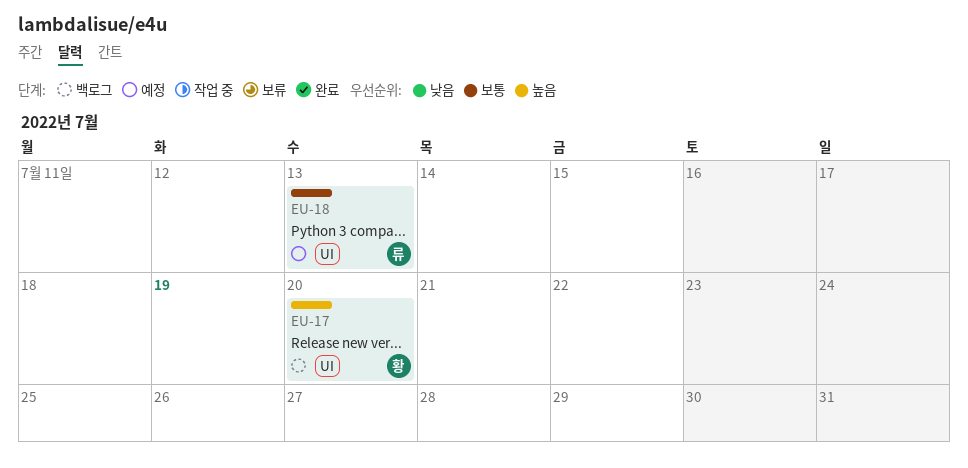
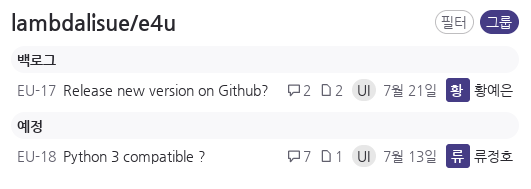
EU-17, due: Jul 20 -> Jul 21

